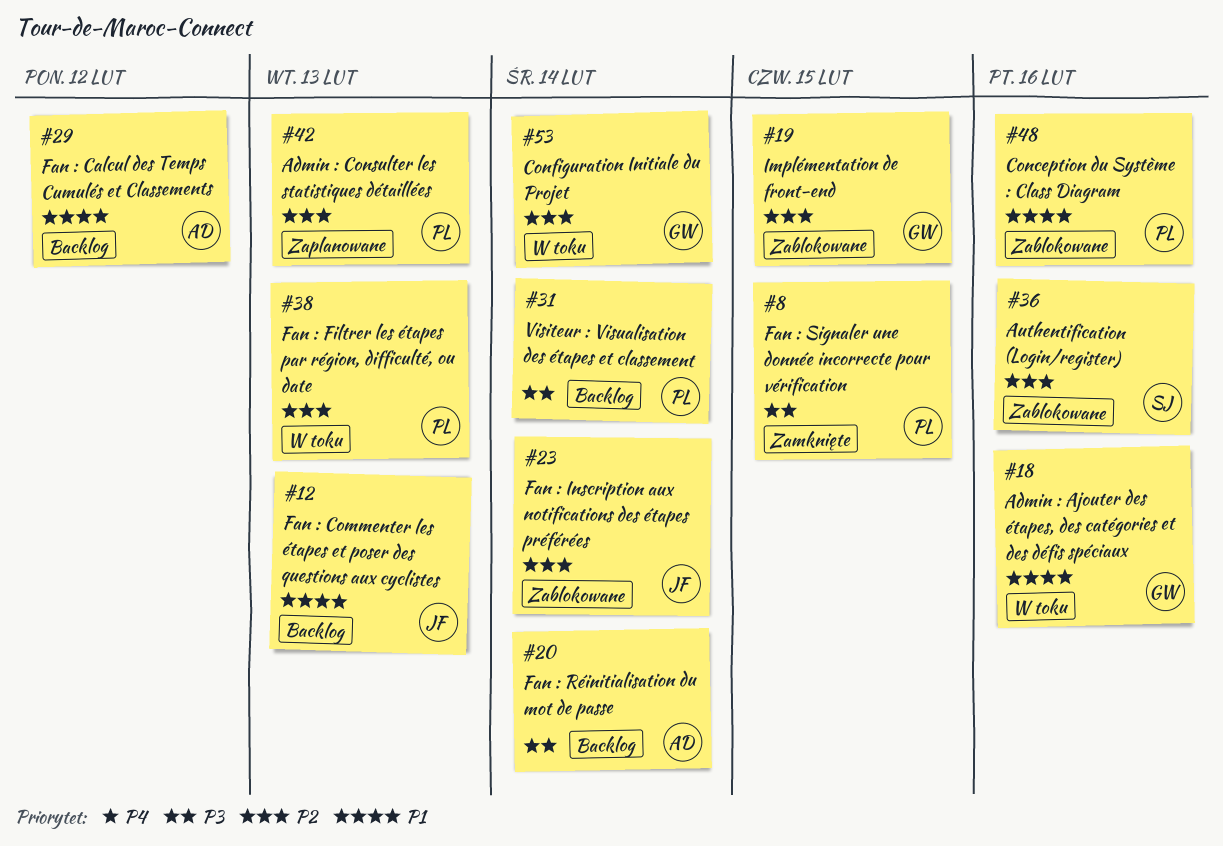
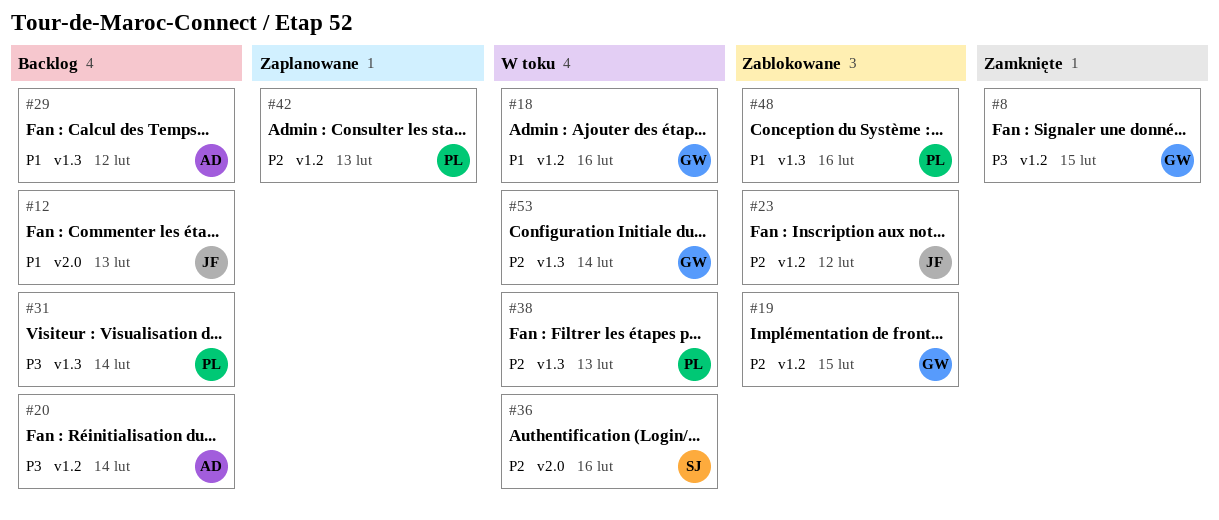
#8, owner: PL -> GW
#23, due: Feb 14 -> Feb 12
#36, status: Zablokowane -> W toku

